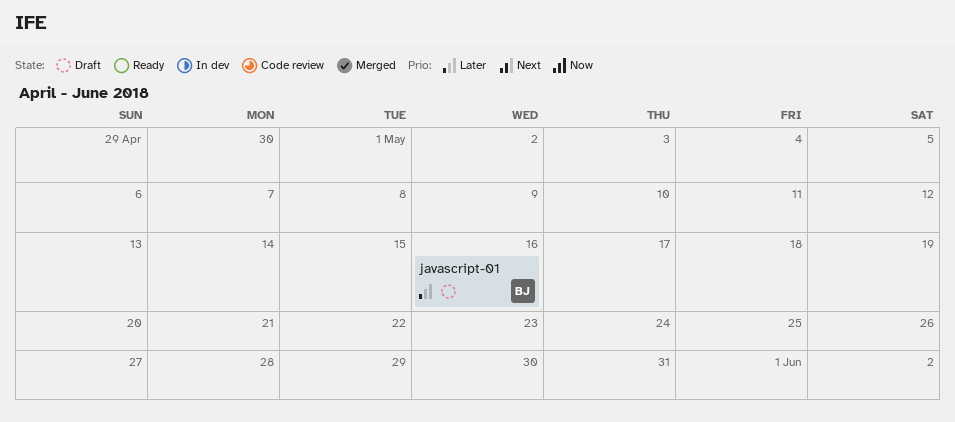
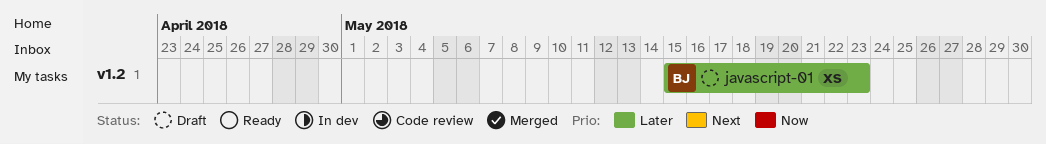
javascript-01, due: May 16 -> May 23

